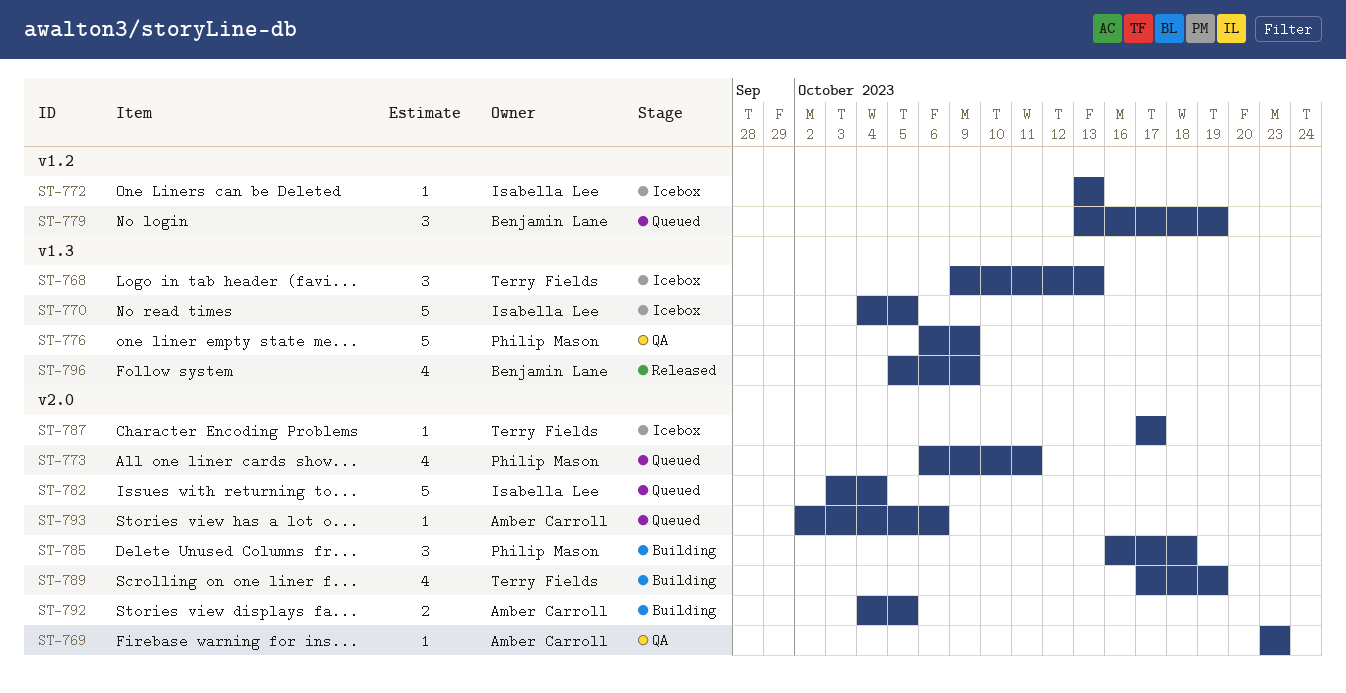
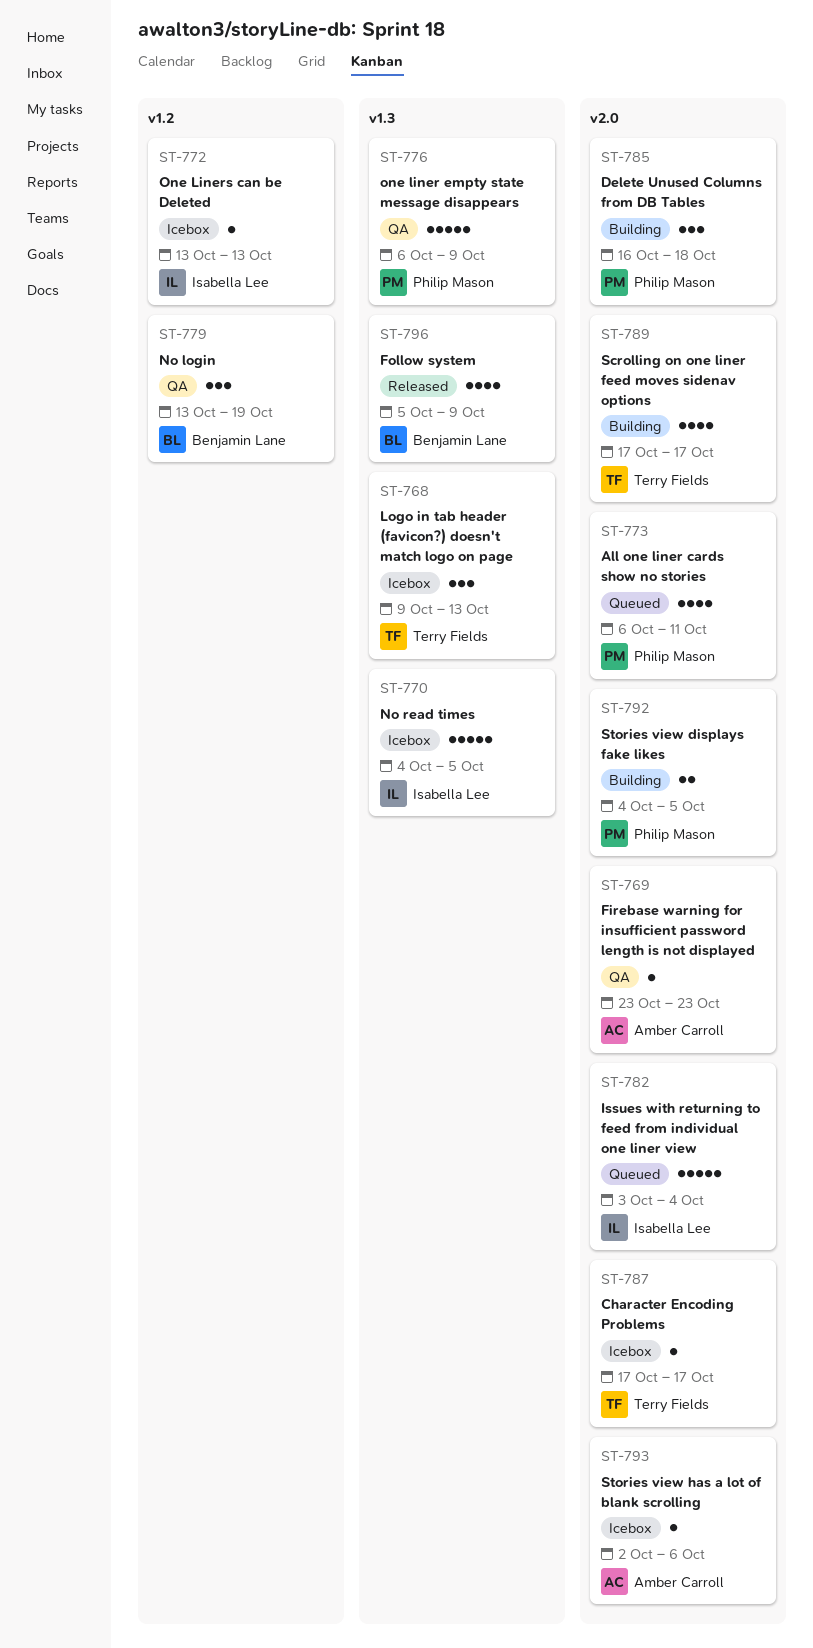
ST-779, status: Queued -> QA
ST-789, due: Oct 19 -> Oct 17
ST-792, owner: Amber Carroll -> Philip Mason
ST-793, status: Queued -> Icebox

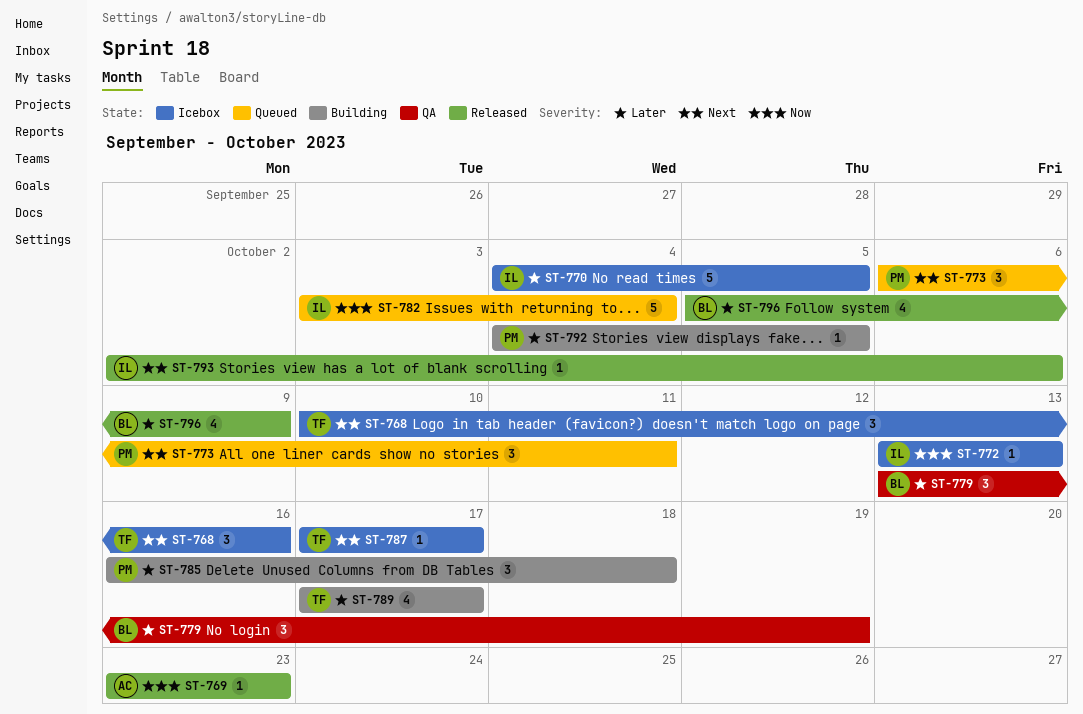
ST-768, start: Oct 9 -> Oct 10
ST-768, due: Oct 13 -> Oct 16
ST-769, status: QA -> Released
ST-773, estimate: 4 -> 3
ST-776: present -> none
ST-792, estimate: 2 -> 1
ST-793, status: Icebox -> Released
ST-793, owner: Amber Carroll -> Isabella Lee

